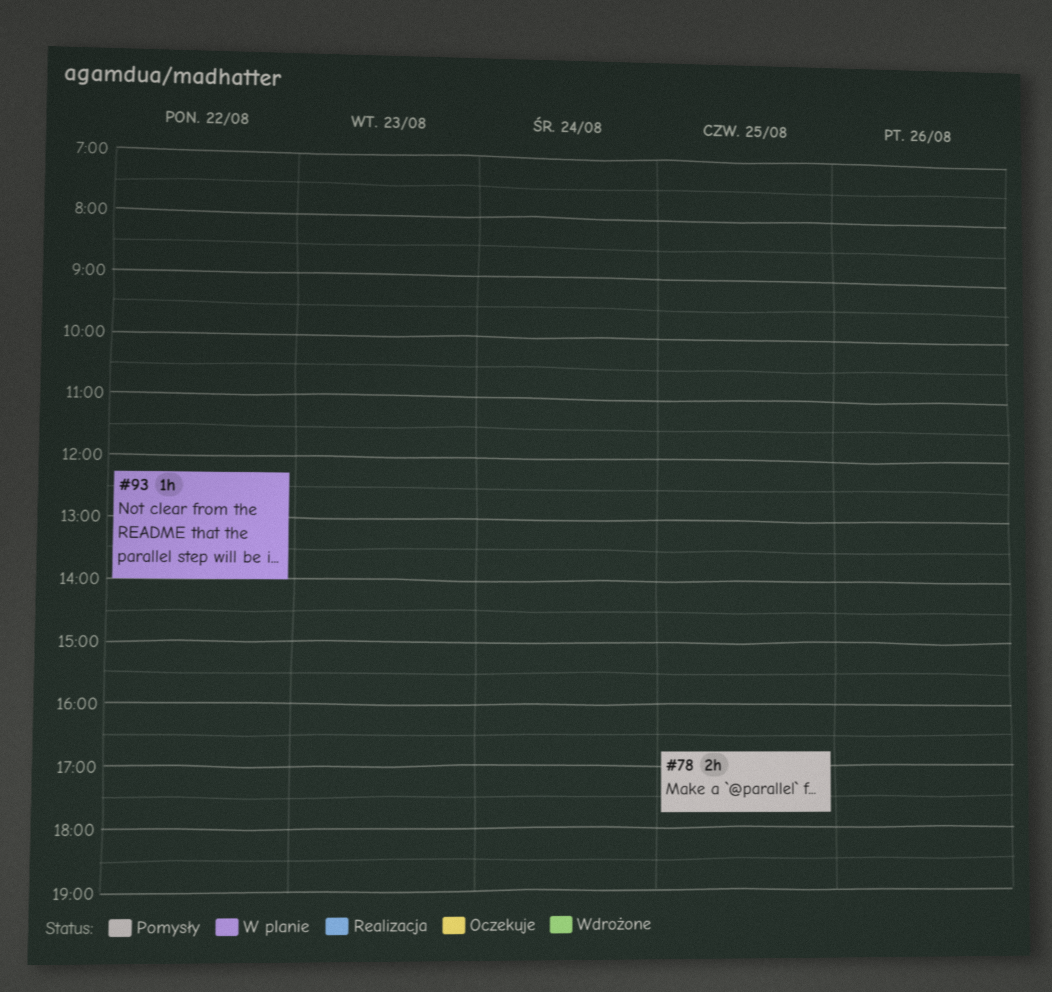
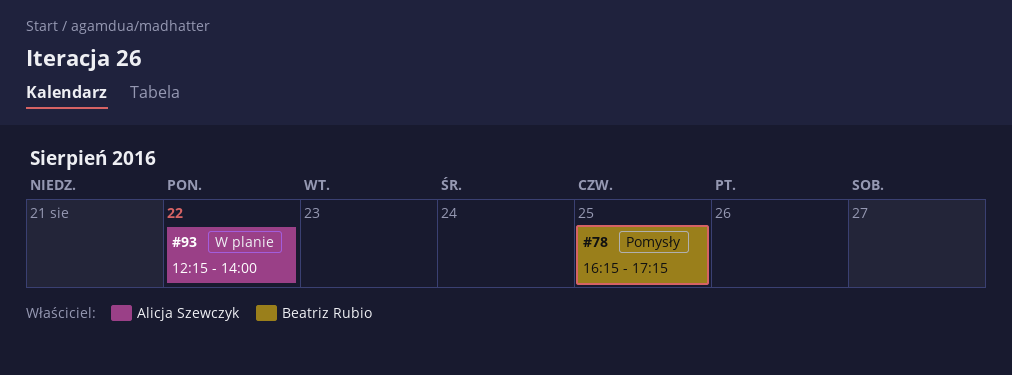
#78, begins: 16:45 -> 16:15
#78, ends: 17:45 -> 17:15

